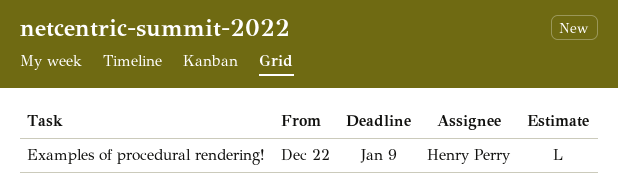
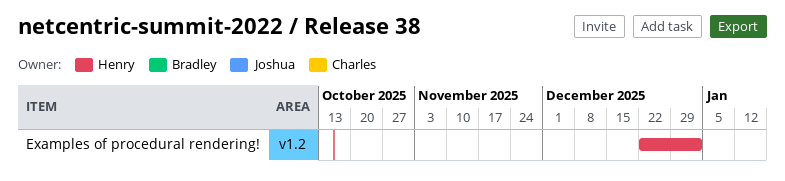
Examples of procedural rendering!, due: Jan 9 -> Jan 2

